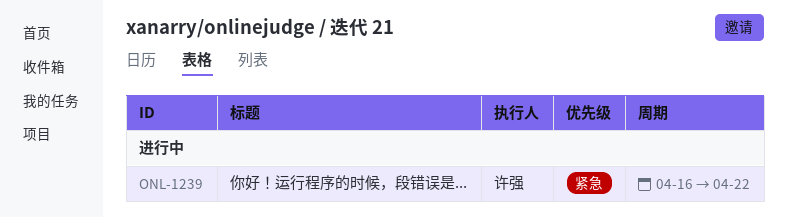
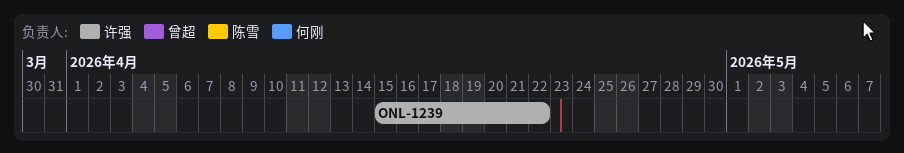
ONL-1239, start: Apr 16 -> Apr 15

